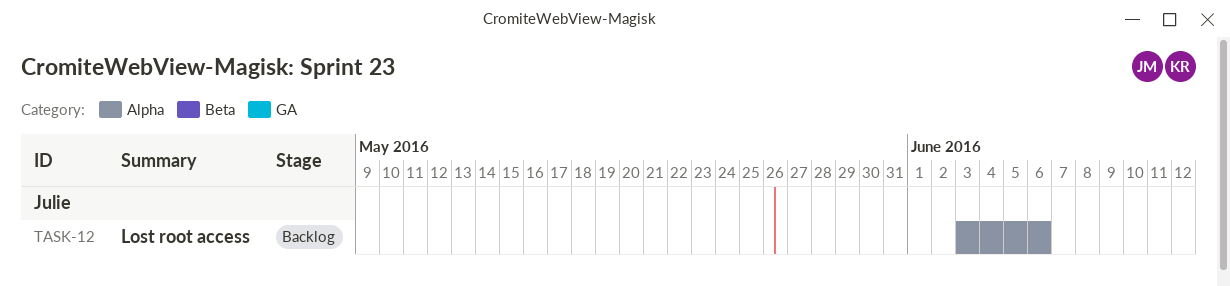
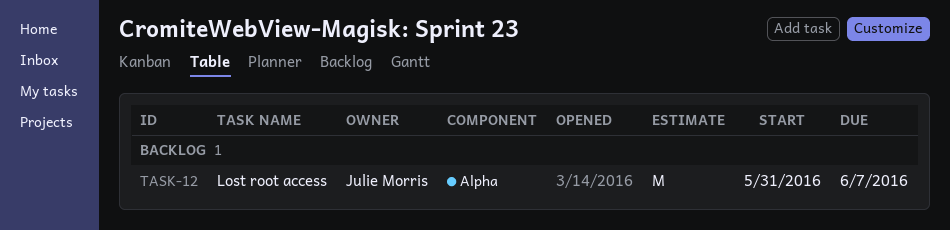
TASK-12, start: Jun 3 -> May 31
TASK-12, due: Jun 6 -> Jun 7

